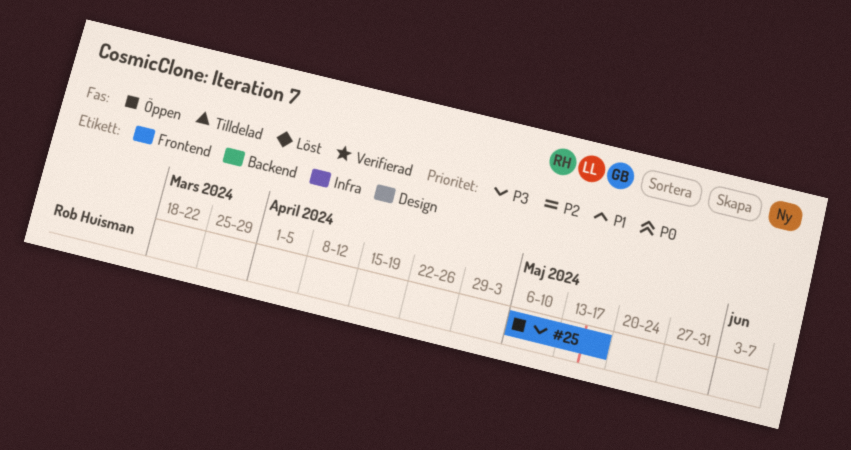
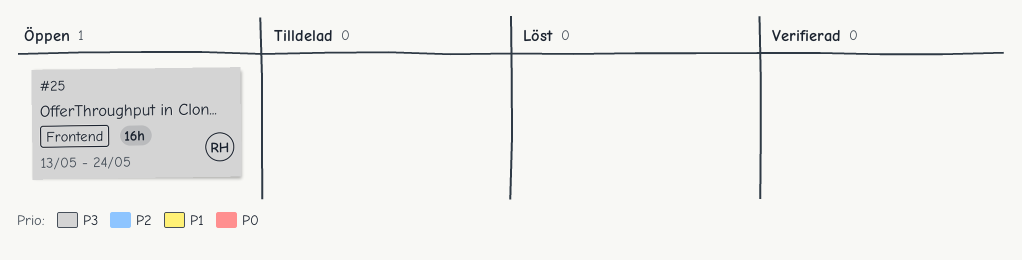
#25, start: May 6 -> May 13
#25, due: May 17 -> May 24

